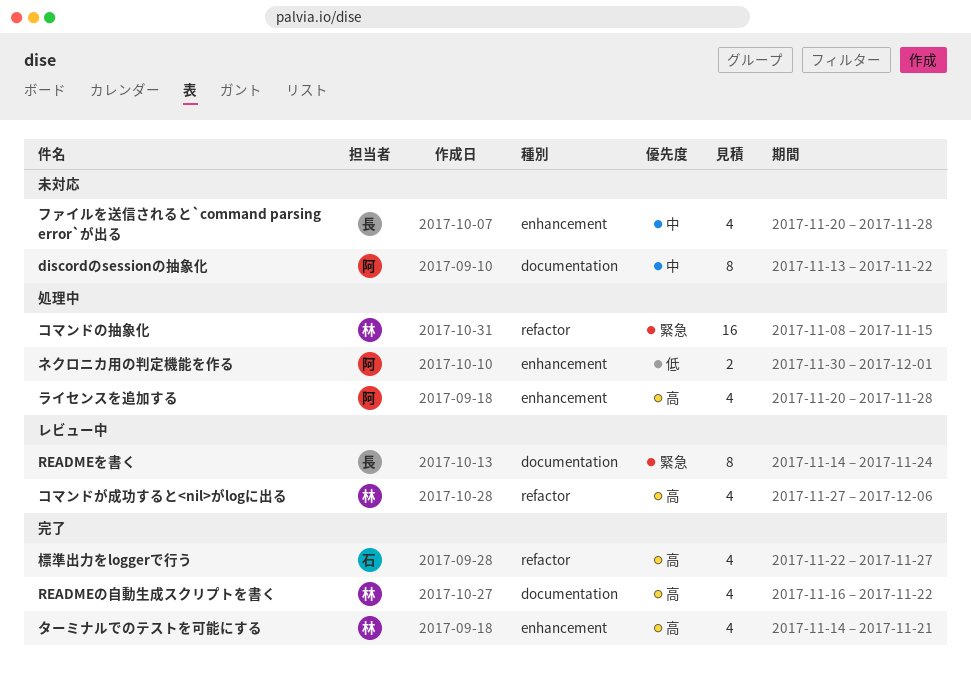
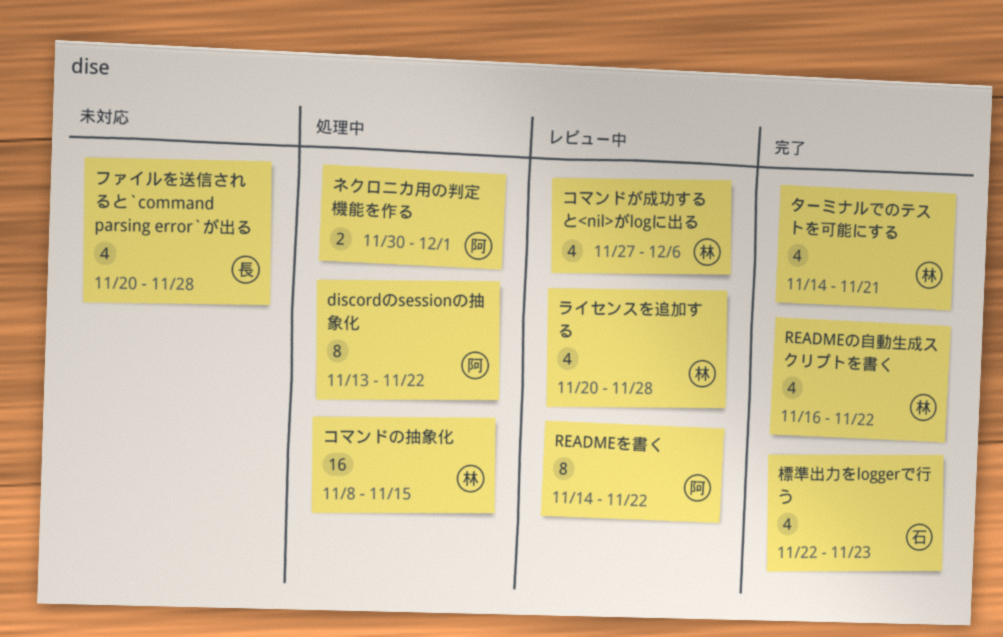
discordのsessionの抽象化, status: 未対応 -> 処理中
READMEを書く, owner: 長 -> 阿
READMEを書く, due: Nov 24 -> Nov 22
ライセンスを追加する, status: 処理中 -> レビュー中
ライセンスを追加する, owner: 阿 -> 林
標準出力をloggerで行う, due: Nov 27 -> Nov 23

